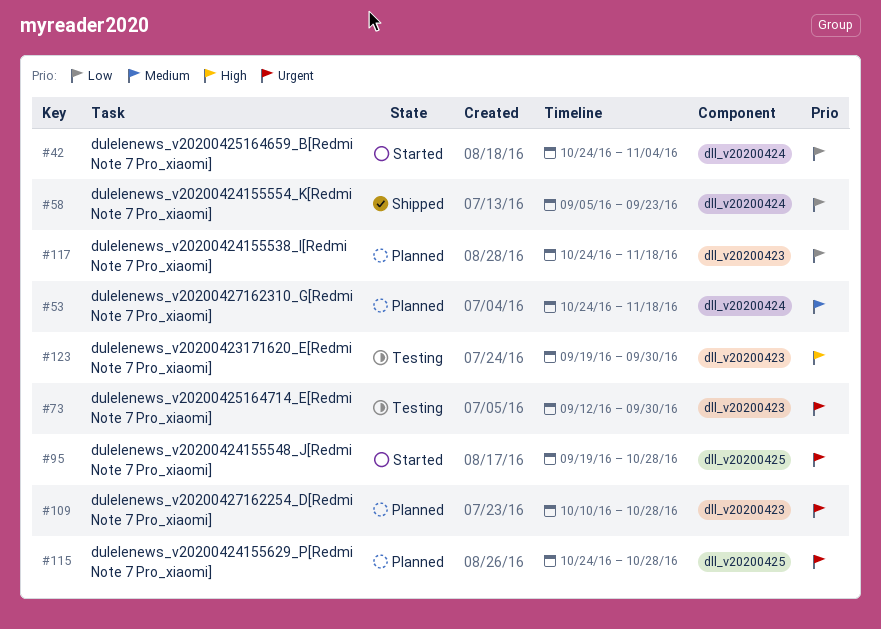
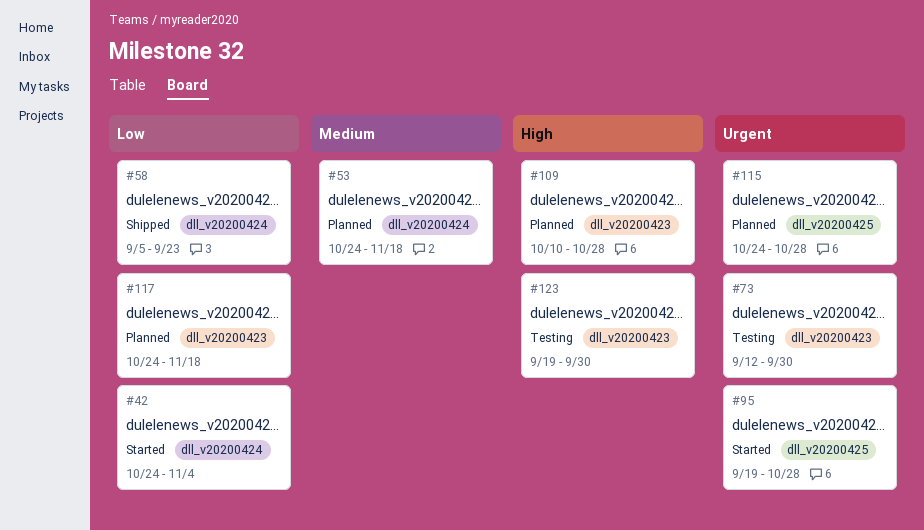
#109, priority: Urgent -> High

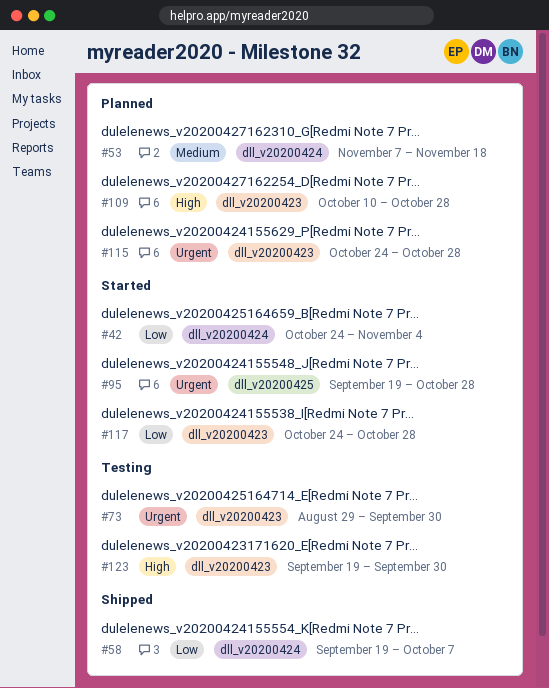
#53, start: Oct 24 -> Nov 7
#58, start: Sep 5 -> Sep 19
#58, due: Sep 23 -> Oct 7
#73, start: Sep 12 -> Aug 29
#115, label: dll_v20200425 -> dll_v20200423
#117, status: Planned -> Started
#117, due: Nov 18 -> Oct 28

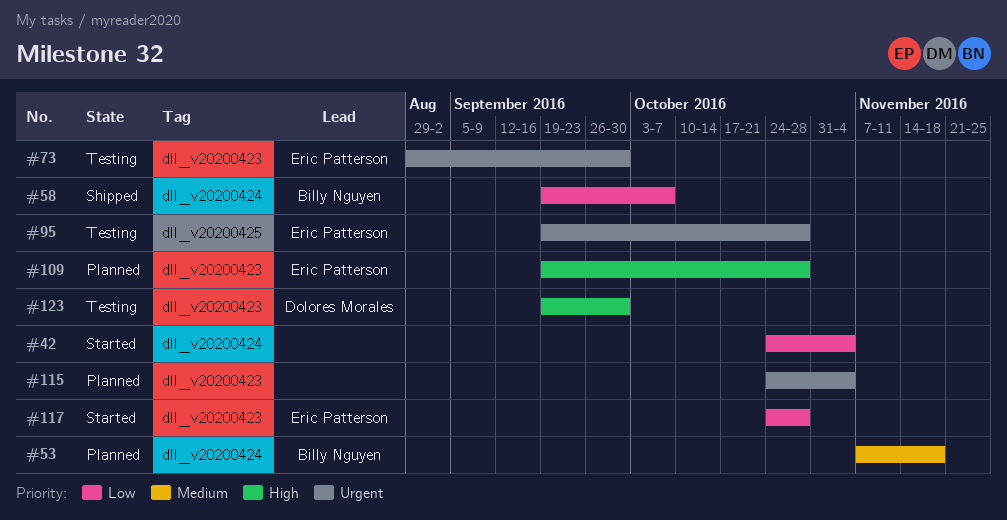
#95, status: Started -> Testing
#109, start: Oct 10 -> Sep 19
#115, due: Oct 28 -> Nov 4

